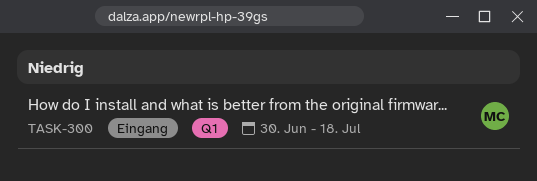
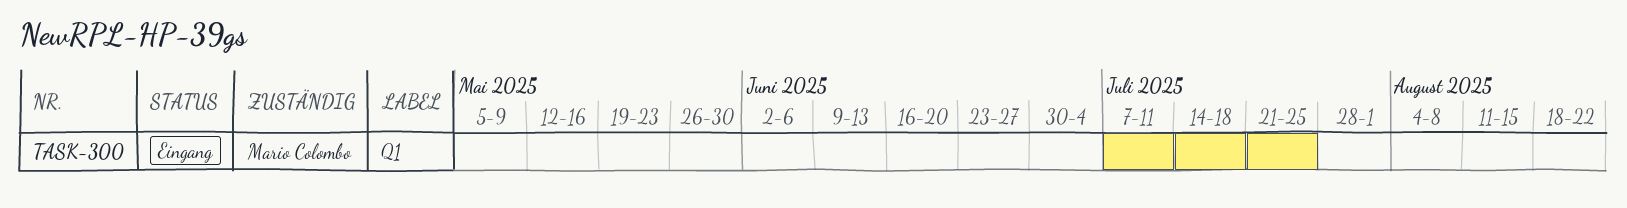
TASK-300, start: Jun 30 -> Jul 7
TASK-300, due: Jul 18 -> Jul 25

